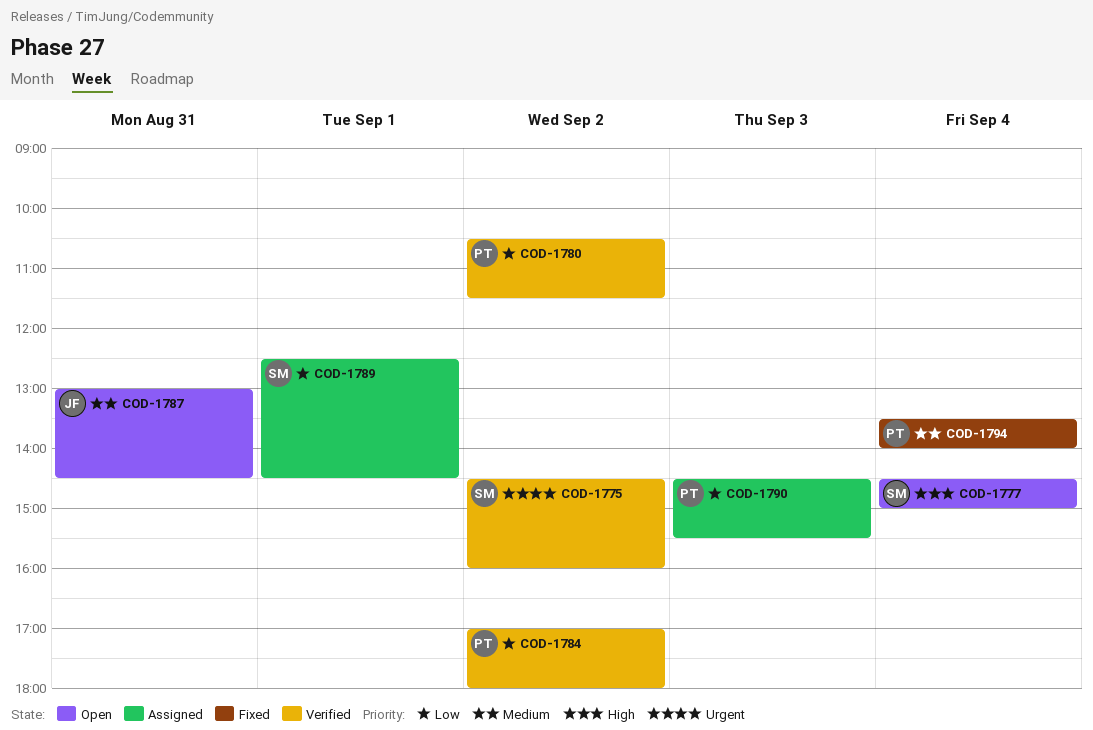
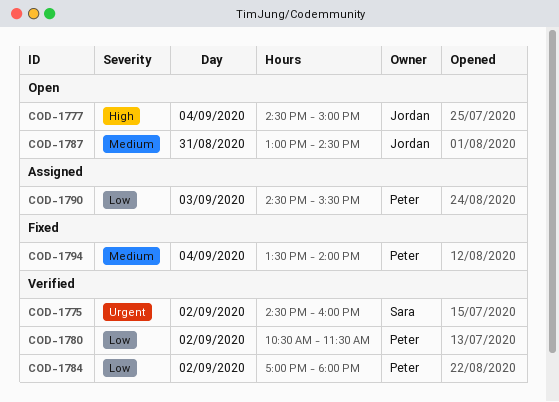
COD-1777, owner: Sara -> Jordan
COD-1789: present -> none

